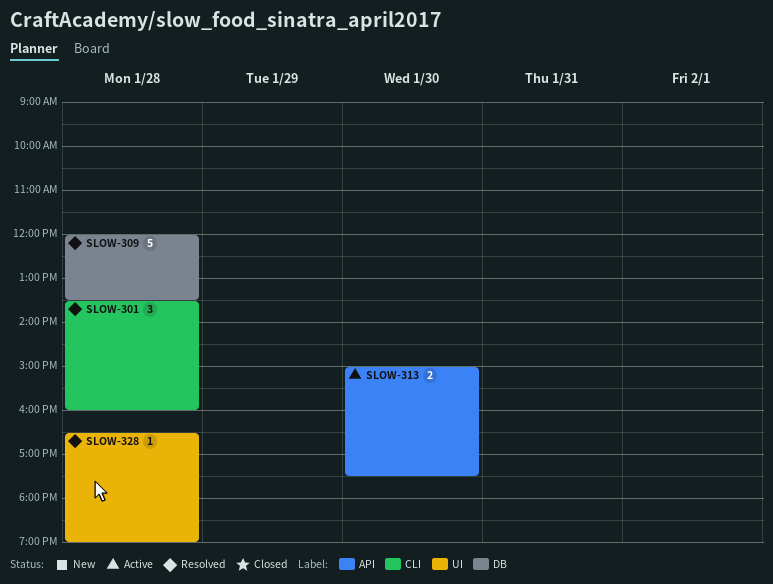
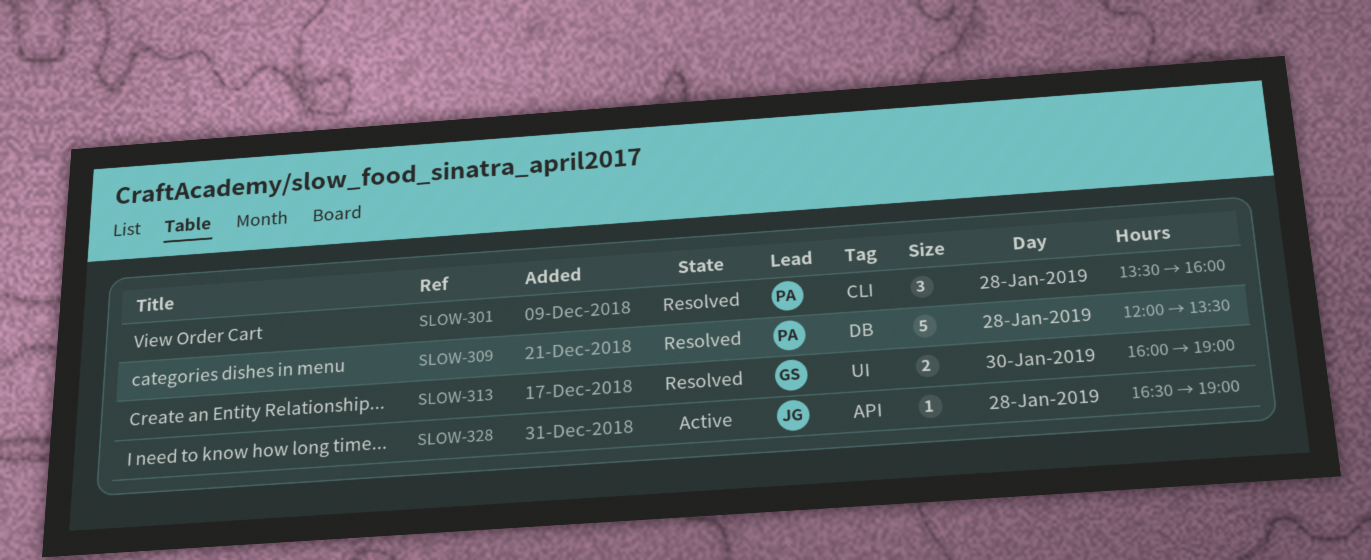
SLOW-313, status: Active -> Resolved
SLOW-313, label: API -> UI
SLOW-313, begins: 15:00 -> 16:00
SLOW-313, ends: 17:30 -> 19:00
SLOW-328, status: Resolved -> Active
SLOW-328, label: UI -> API

